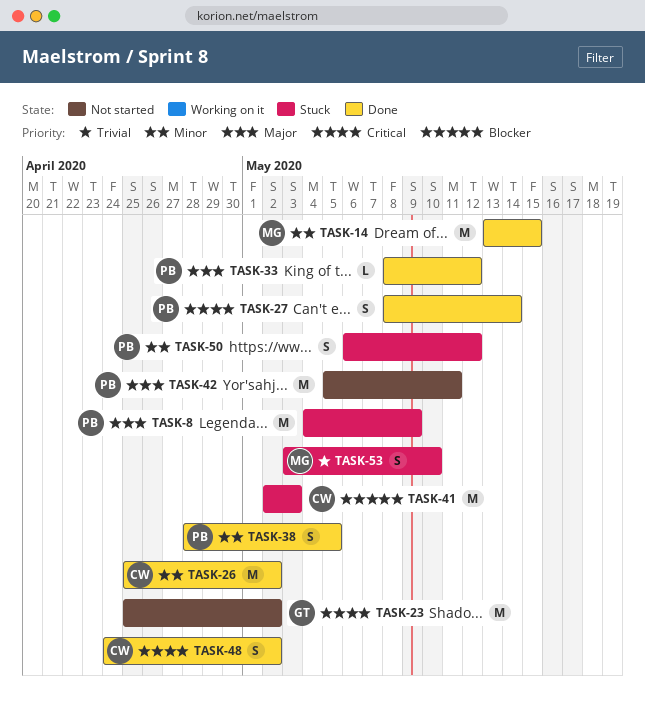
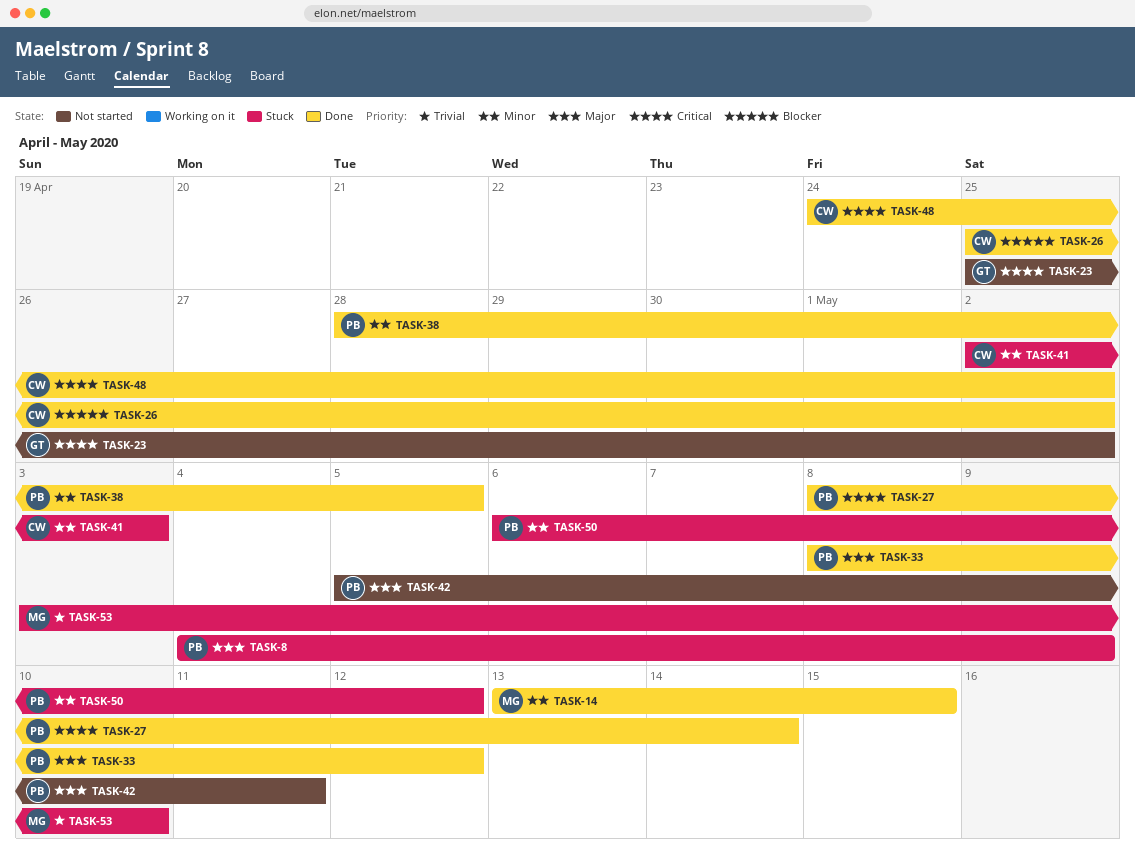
TASK-26, priority: Minor -> Blocker
TASK-41, priority: Blocker -> Minor

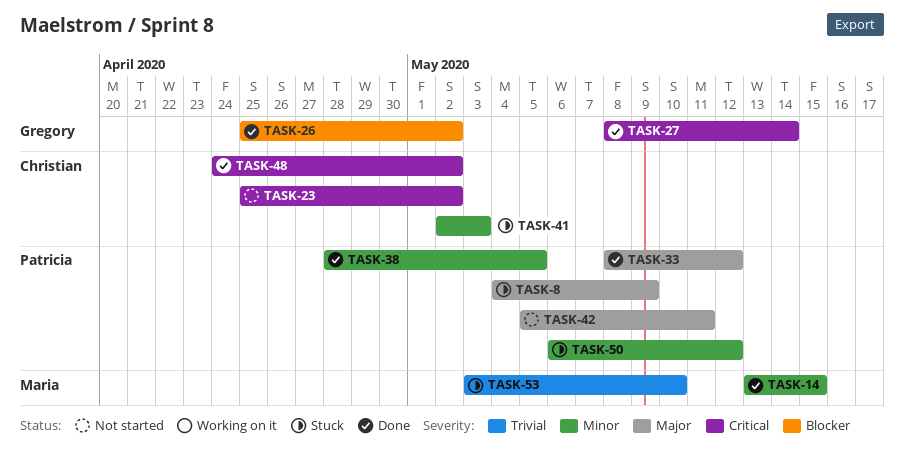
TASK-23, owner: Gregory -> Christian
TASK-26, owner: Christian -> Gregory
TASK-27, owner: Patricia -> Gregory

